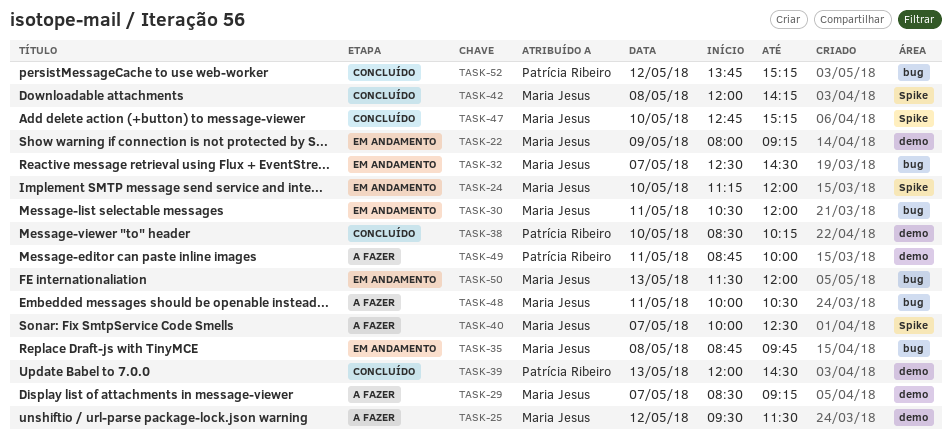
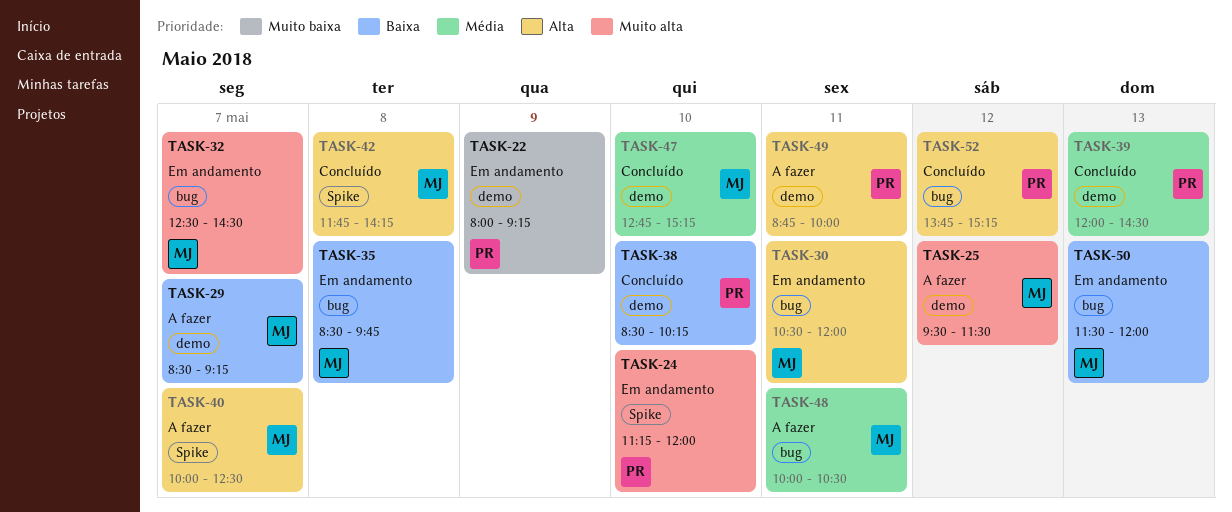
TASK-22, owner: Maria Jesus -> Patrícia Ribeiro
TASK-24, owner: Maria Jesus -> Patrícia Ribeiro
TASK-35, begins: 08:45 -> 08:30
TASK-42, begins: 12:00 -> 11:45
TASK-47, label: Spike -> demo

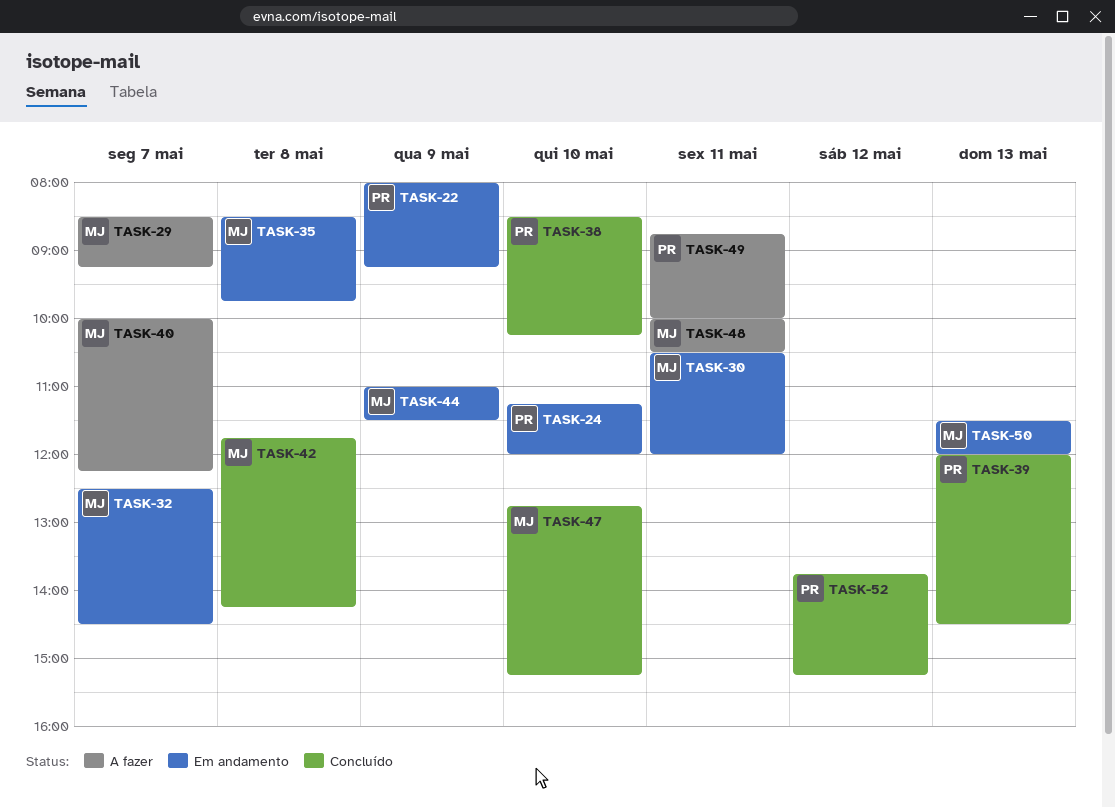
TASK-25: present -> none
TASK-40, ends: 12:30 -> 12:15
TASK-44: none -> present

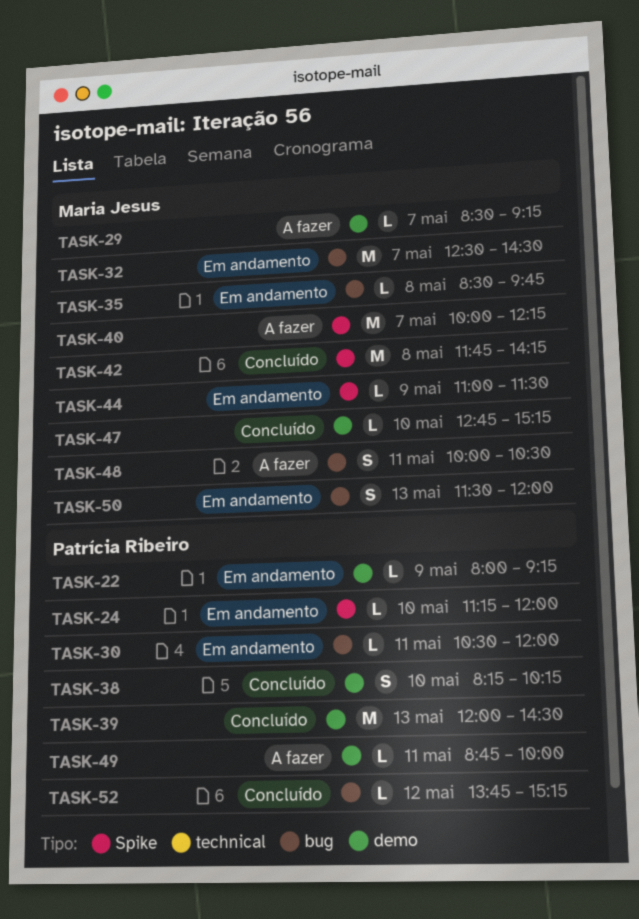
TASK-30, owner: Maria Jesus -> Patrícia Ribeiro
TASK-38, begins: 08:30 -> 08:15

